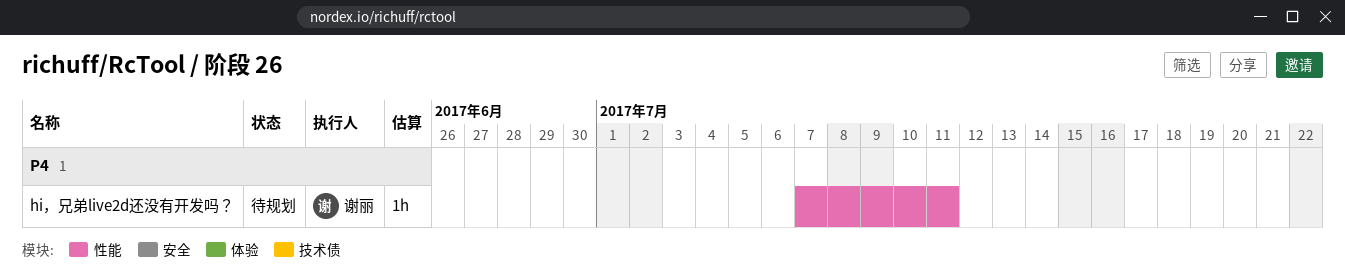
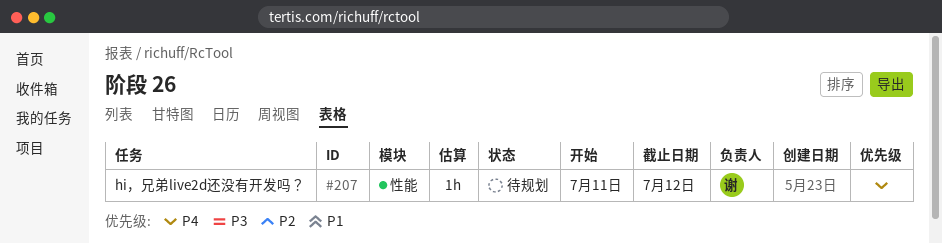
hi，兄弟live2d还没有开发吗？, start: Jul 7 -> Jul 11
hi，兄弟live2d还没有开发吗？, due: Jul 11 -> Jul 12

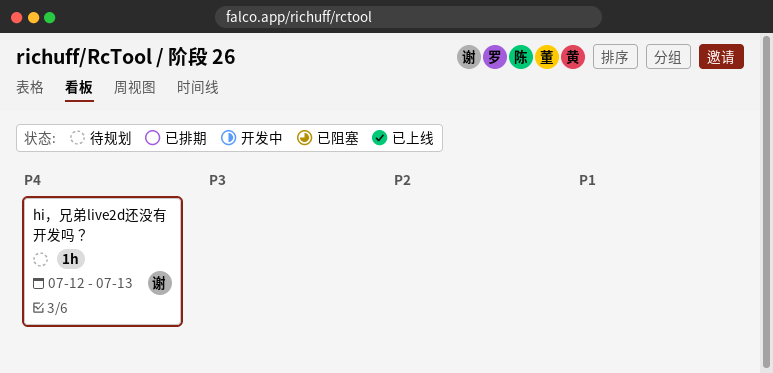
hi，兄弟live2d还没有开发吗？, start: Jul 11 -> Jul 12
hi，兄弟live2d还没有开发吗？, due: Jul 12 -> Jul 13

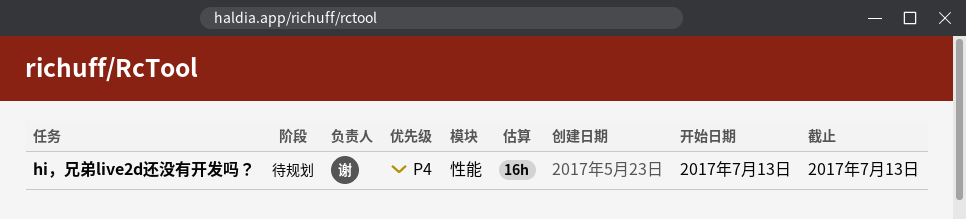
hi，兄弟live2d还没有开发吗？, estimate: 1h -> 16h
hi，兄弟live2d还没有开发吗？, start: Jul 12 -> Jul 13

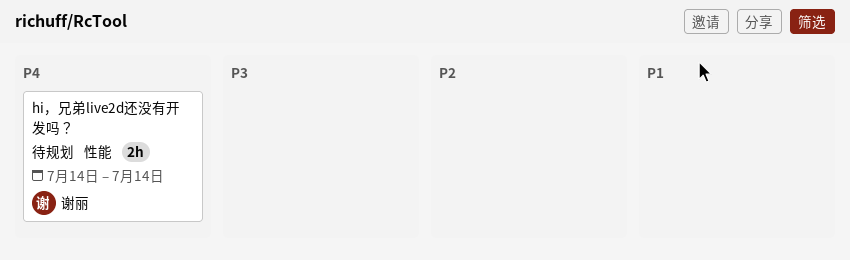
hi，兄弟live2d还没有开发吗？, estimate: 16h -> 2h
hi，兄弟live2d还没有开发吗？, start: Jul 13 -> Jul 14
hi，兄弟live2d还没有开发吗？, due: Jul 13 -> Jul 14

